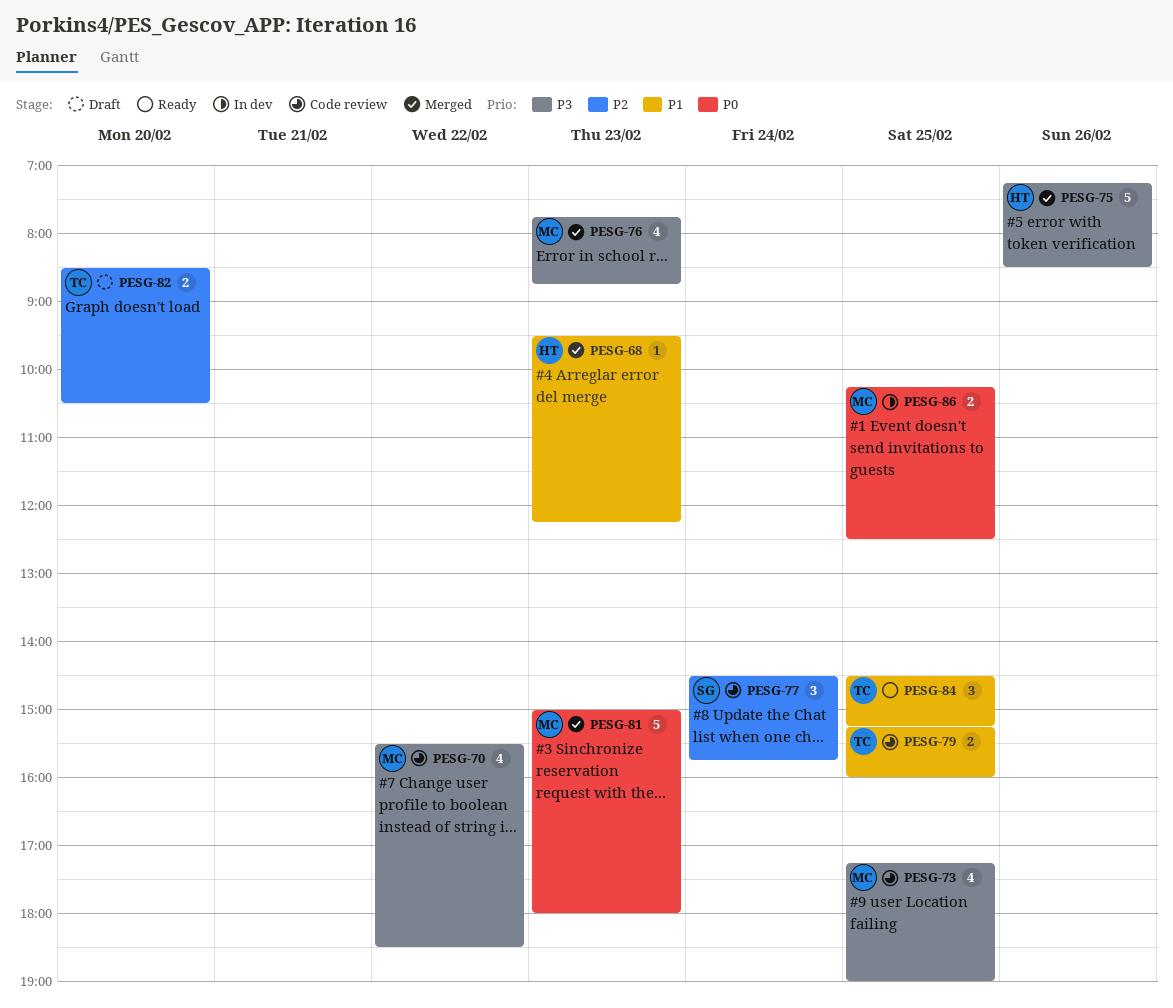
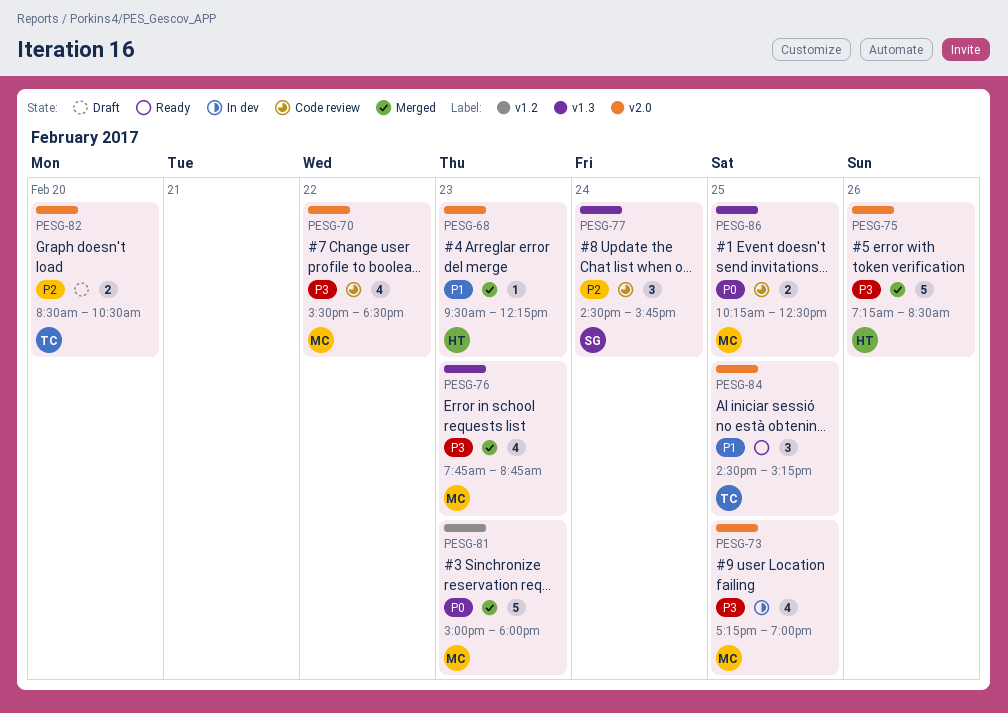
PESG-73, status: Code review -> In dev
PESG-79: present -> none
PESG-86, status: In dev -> Code review

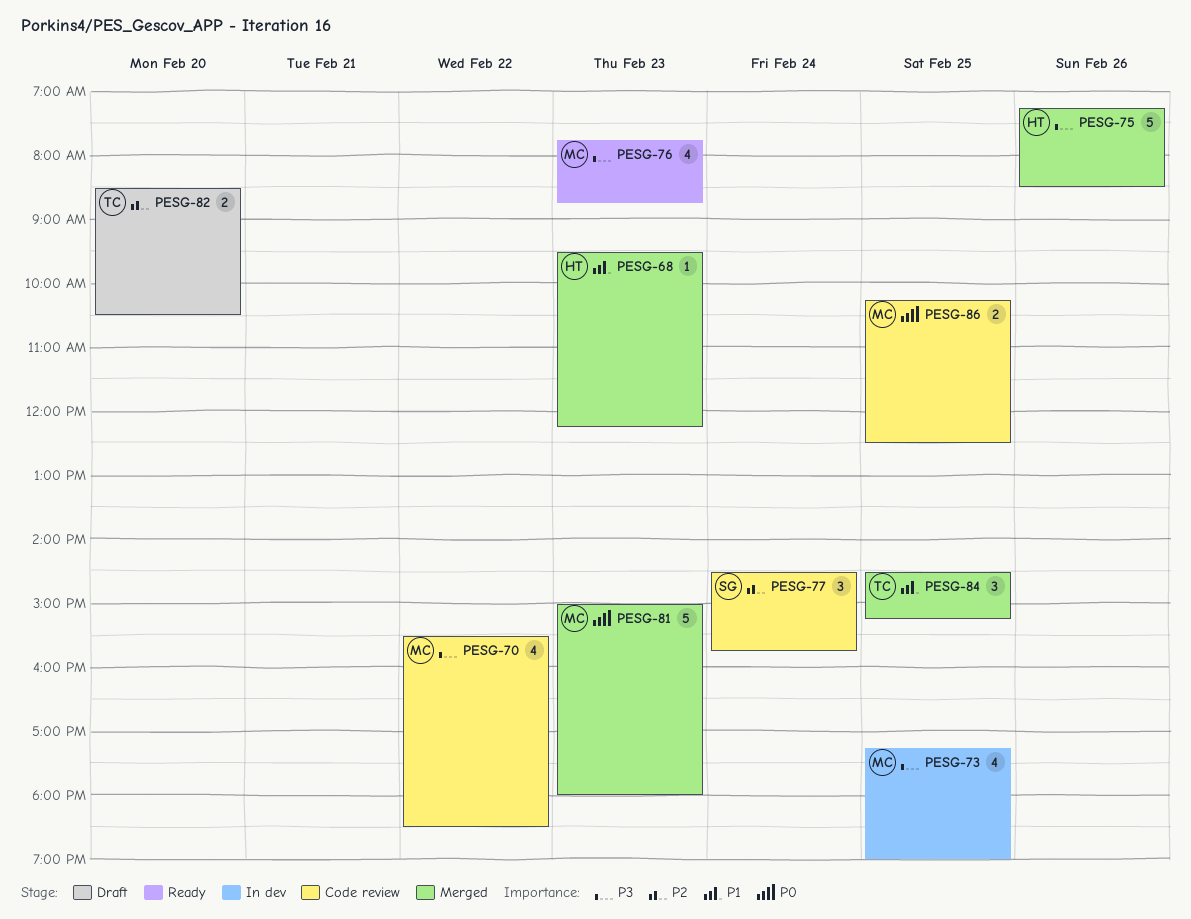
PESG-76, status: Merged -> Ready
PESG-84, status: Ready -> Merged

